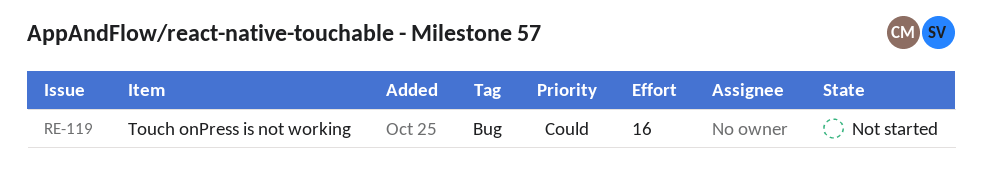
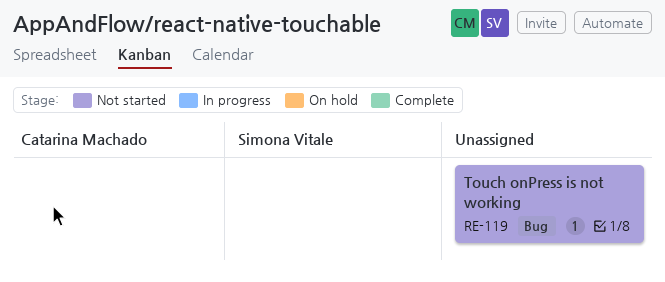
RE-119, estimate: 16 -> 1

